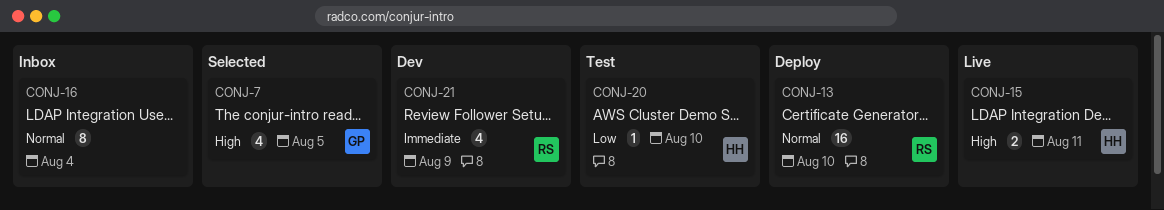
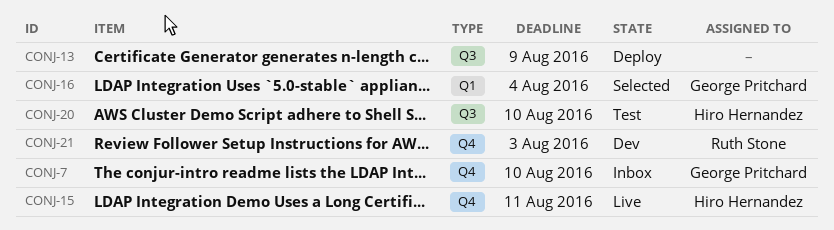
CONJ-7, status: Selected -> Inbox
CONJ-7, due: Aug 5 -> Aug 10
CONJ-13, owner: Ruth Stone -> none
CONJ-13, due: Aug 10 -> Aug 9
CONJ-16, status: Inbox -> Selected
CONJ-16, owner: none -> George Pritchard
CONJ-21, due: Aug 9 -> Aug 3

